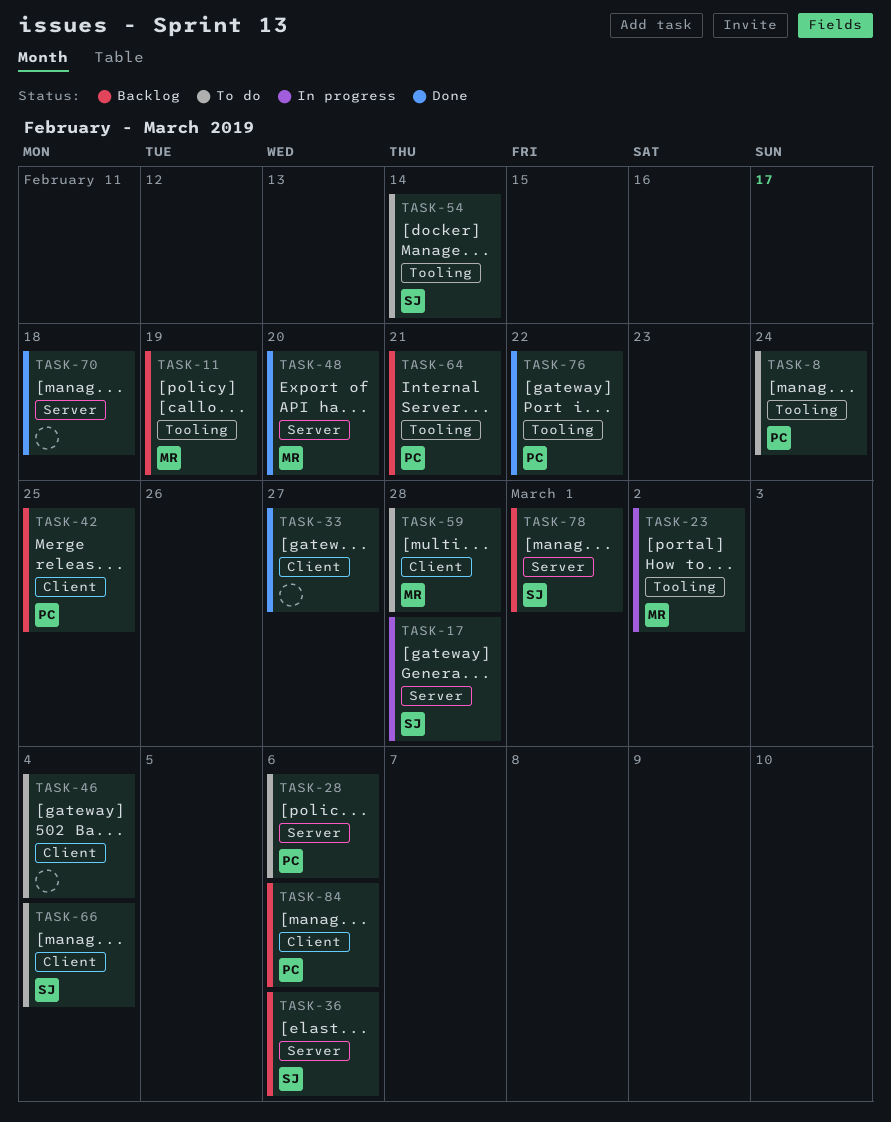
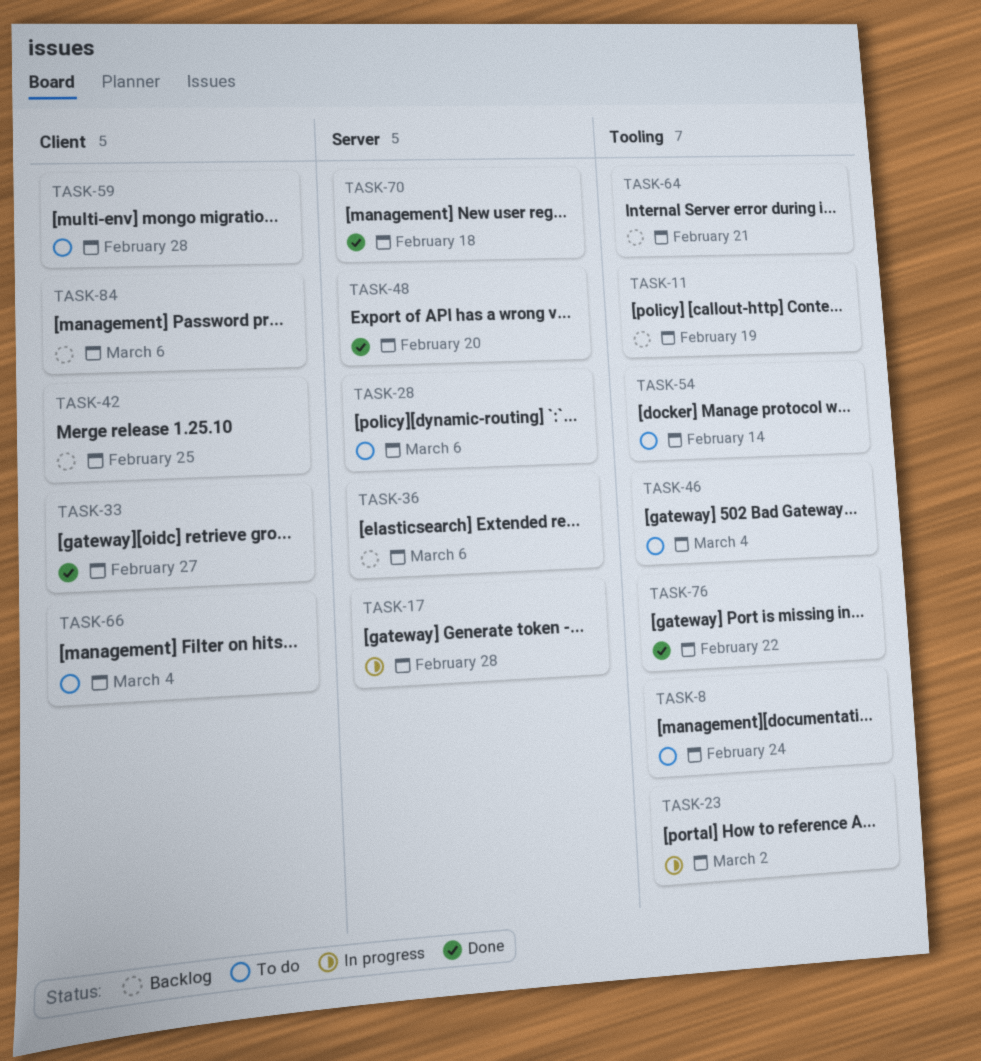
TASK-46, label: Client -> Tooling
TASK-78: present -> none

